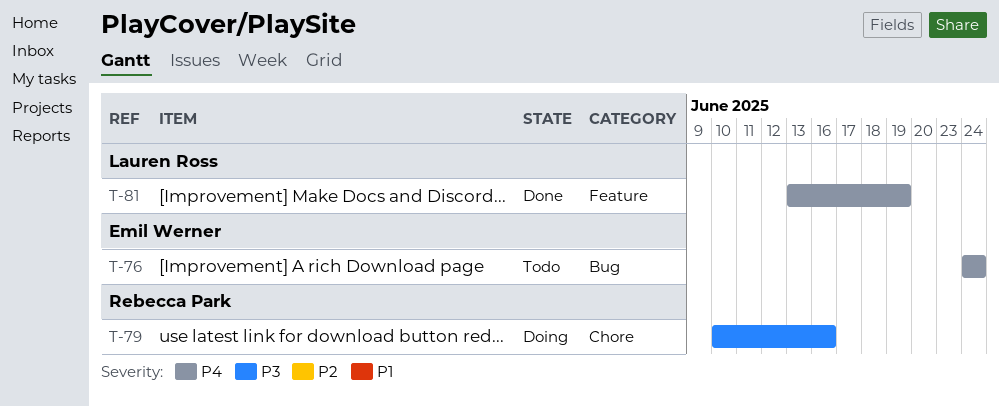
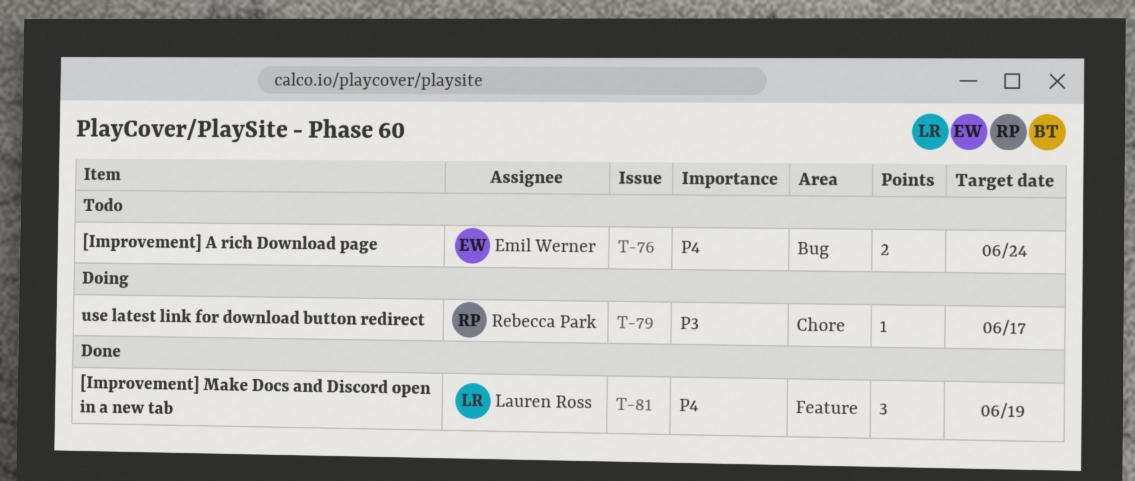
T-79, due: Jun 16 -> Jun 17

